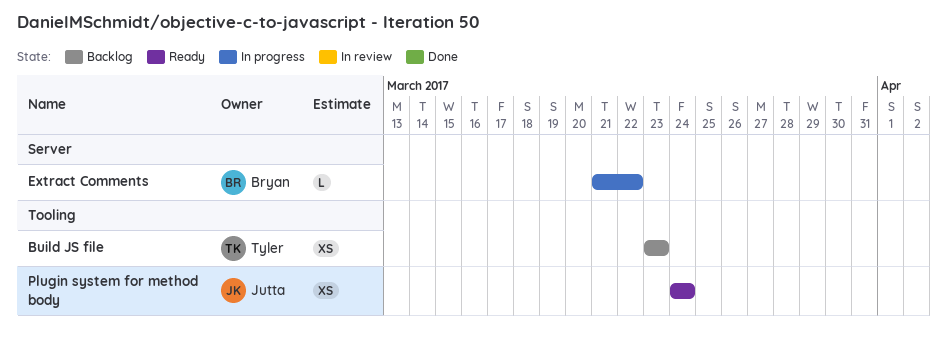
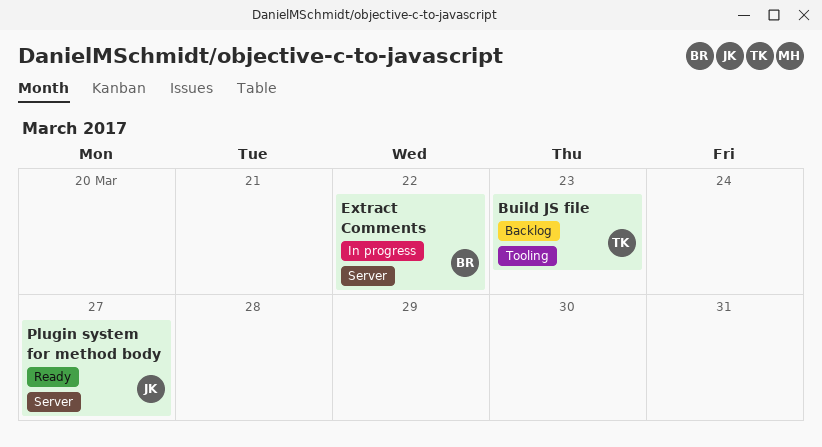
Plugin system for method body, label: Tooling -> Server
Plugin system for method body, due: Mar 24 -> Mar 27

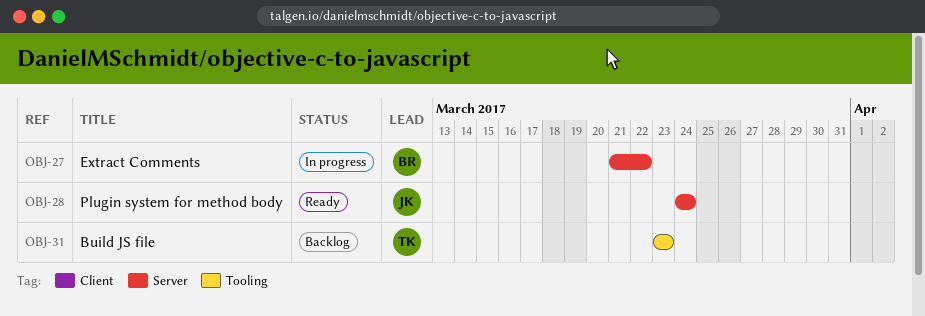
Plugin system for method body, due: Mar 27 -> Mar 24

